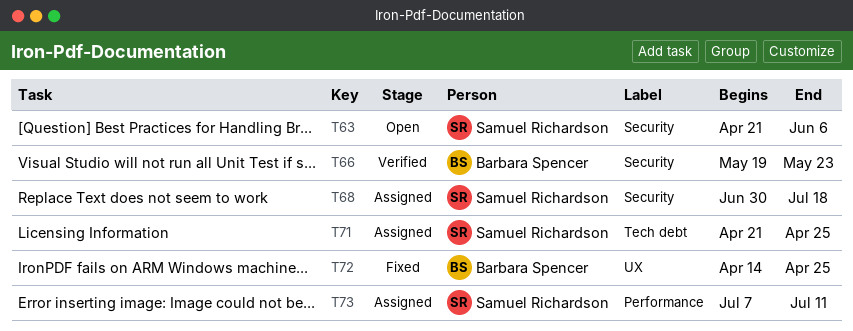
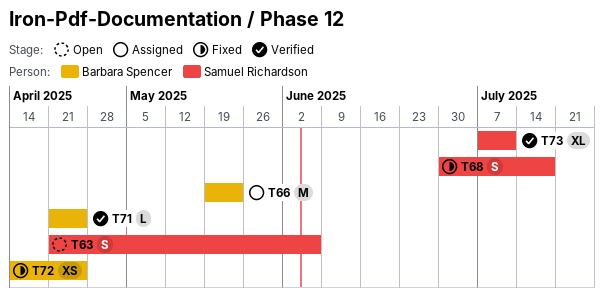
T66, status: Verified -> Assigned
T68, status: Assigned -> Fixed
T71, status: Assigned -> Verified
T71, owner: Samuel Richardson -> Barbara Spencer
T73, status: Assigned -> Verified

